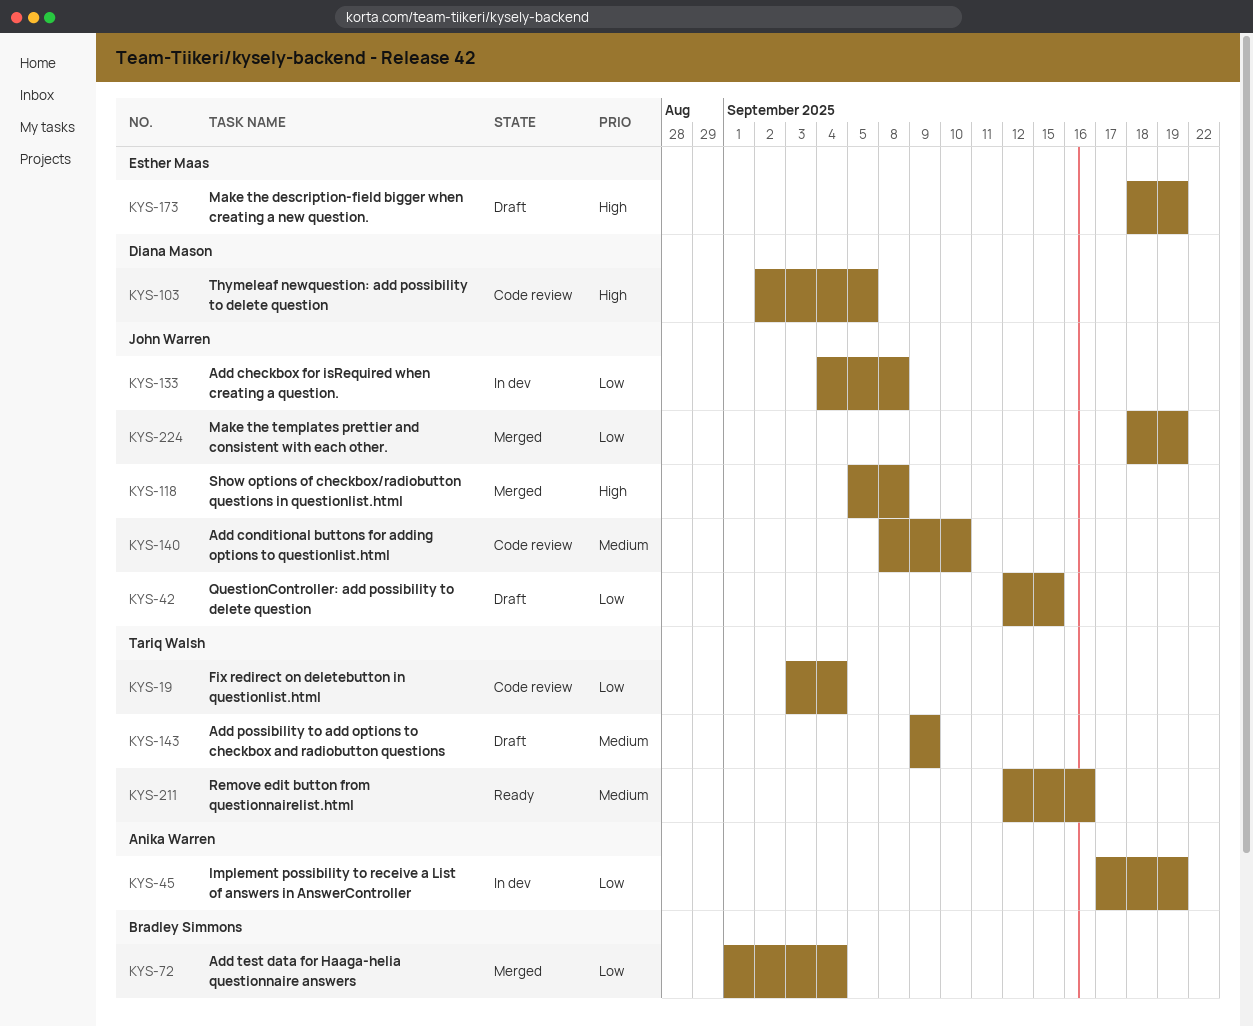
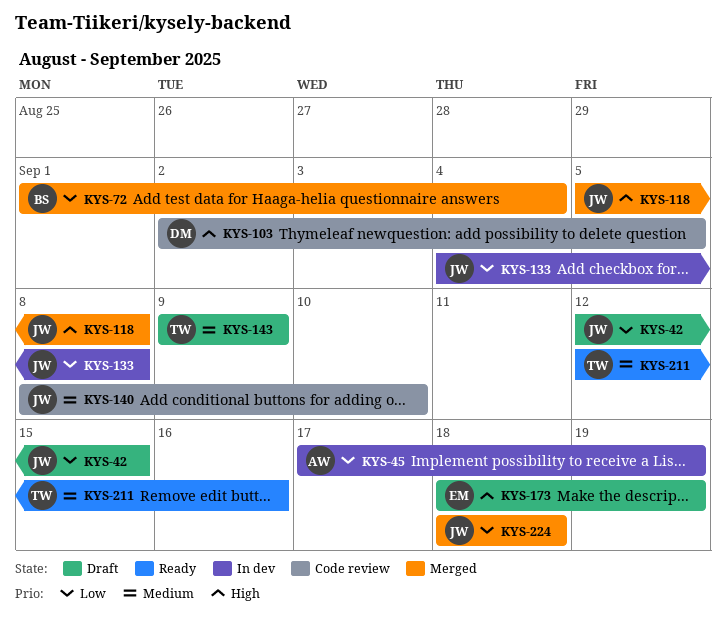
KYS-19: present -> none
KYS-224, due: Sep 19 -> Sep 18

